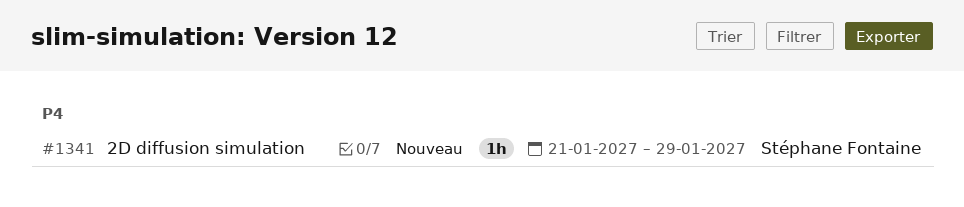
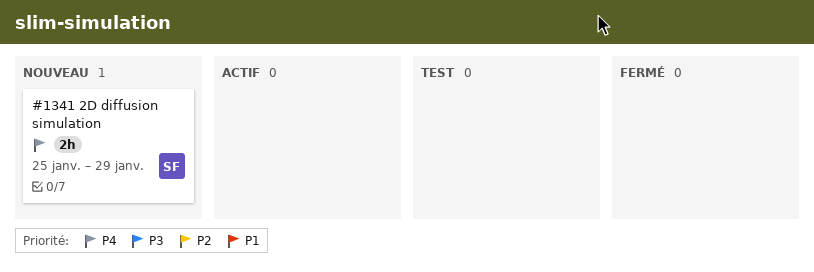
#1341, estimate: 1h -> 2h
#1341, start: Jan 21 -> Jan 25

